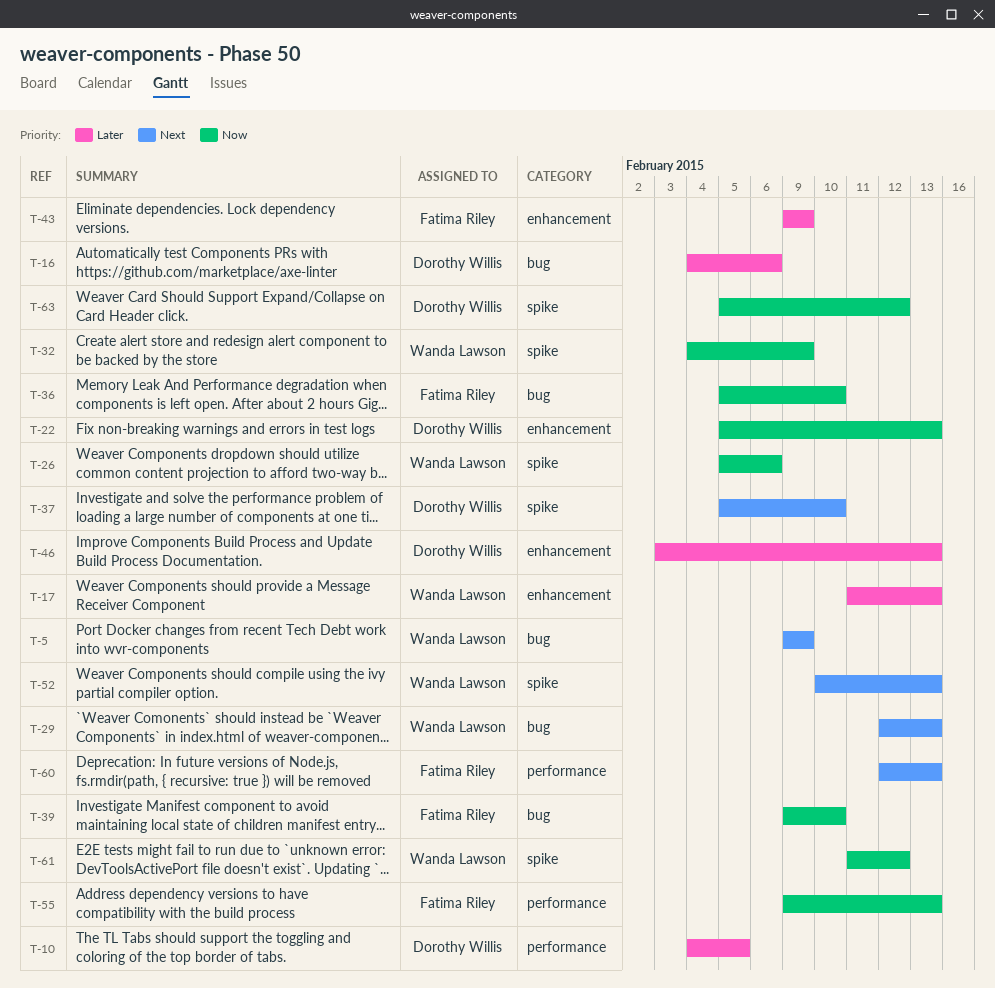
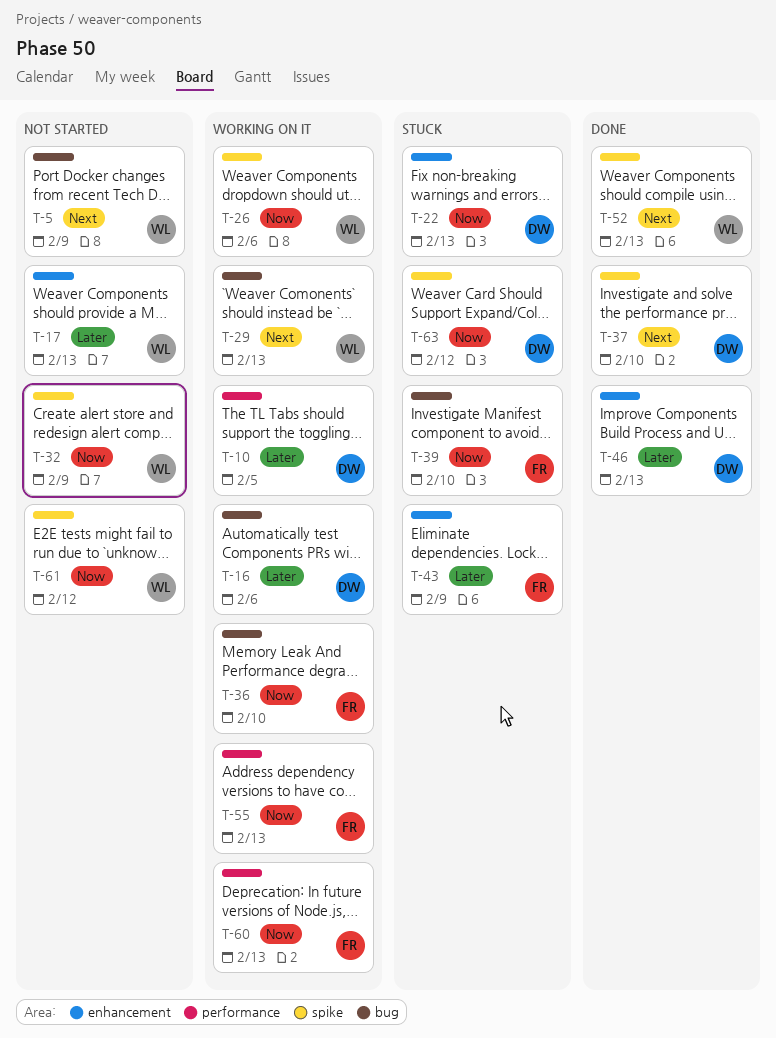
T-60, priority: Next -> Now

